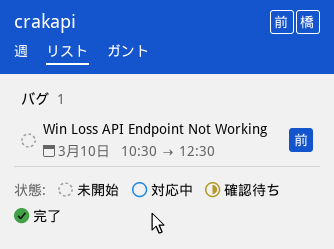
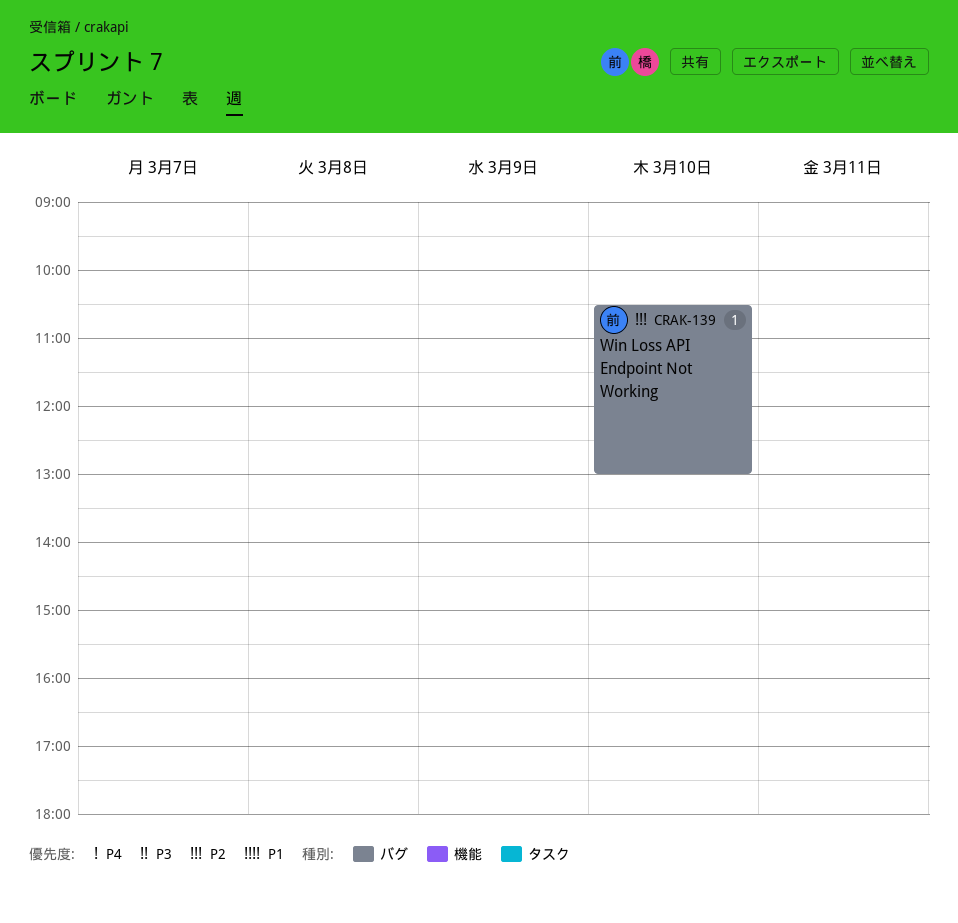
Win Loss API Endpoint Not Working, ends: 12:30 -> 13:00

